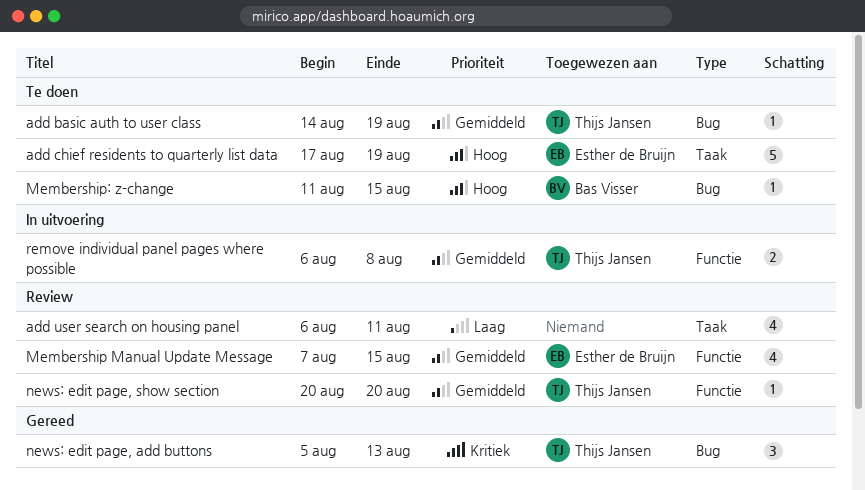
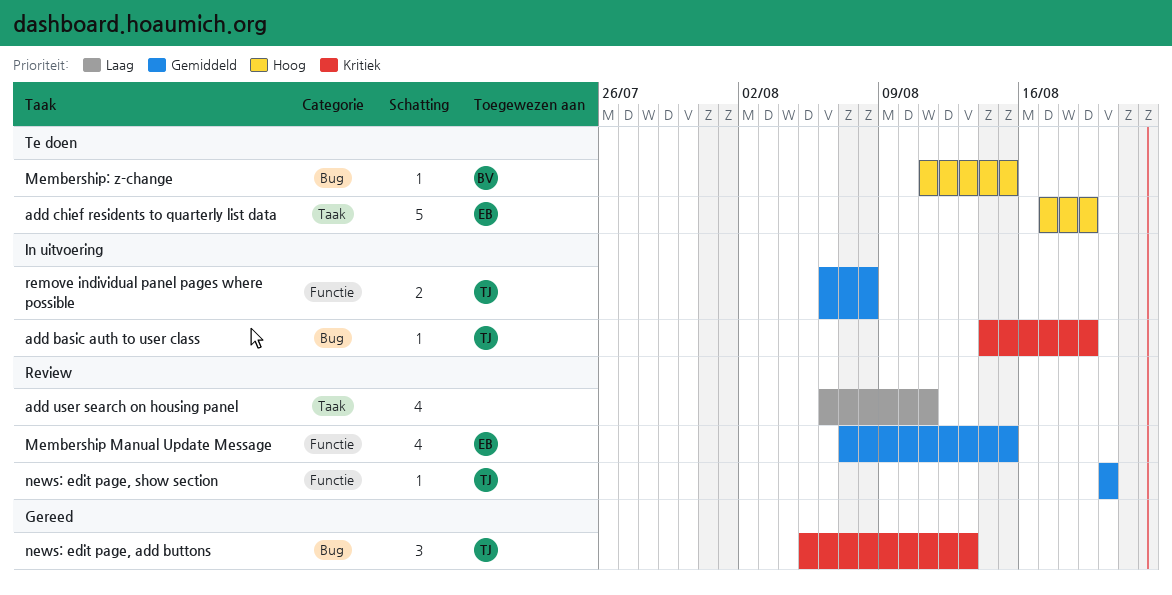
add basic auth to user class, status: Te doen -> In uitvoering
add basic auth to user class, priority: Gemiddeld -> Kritiek

